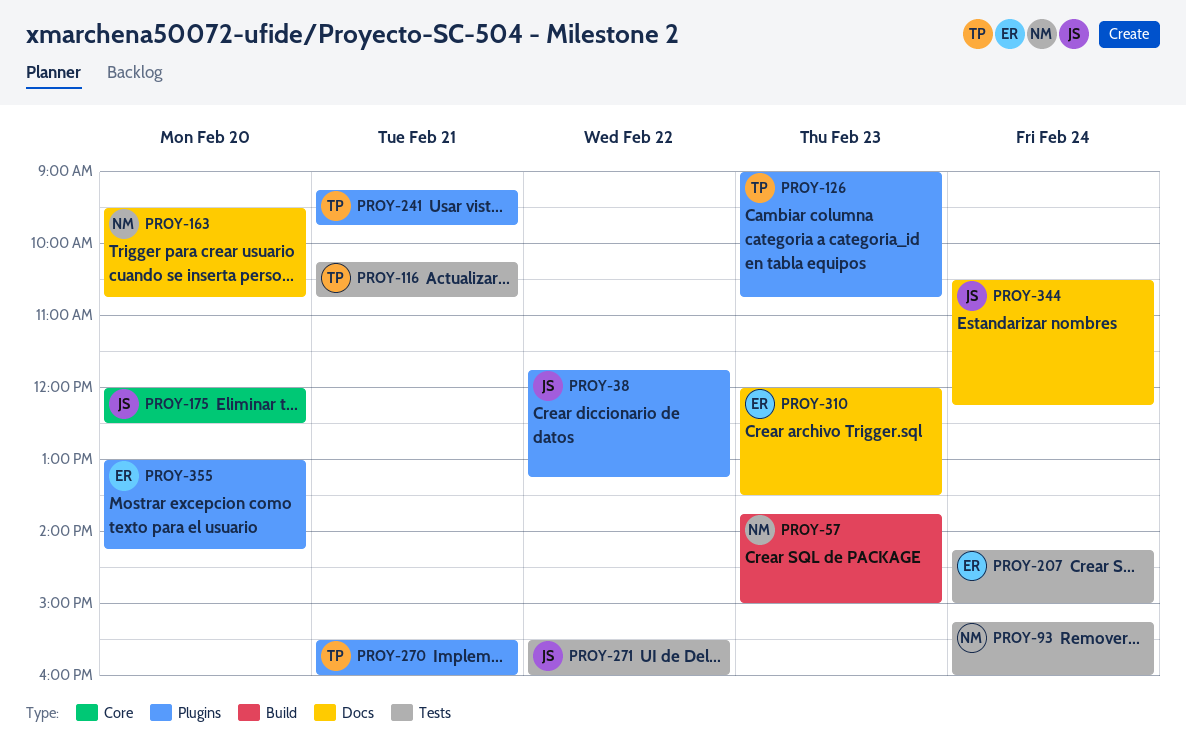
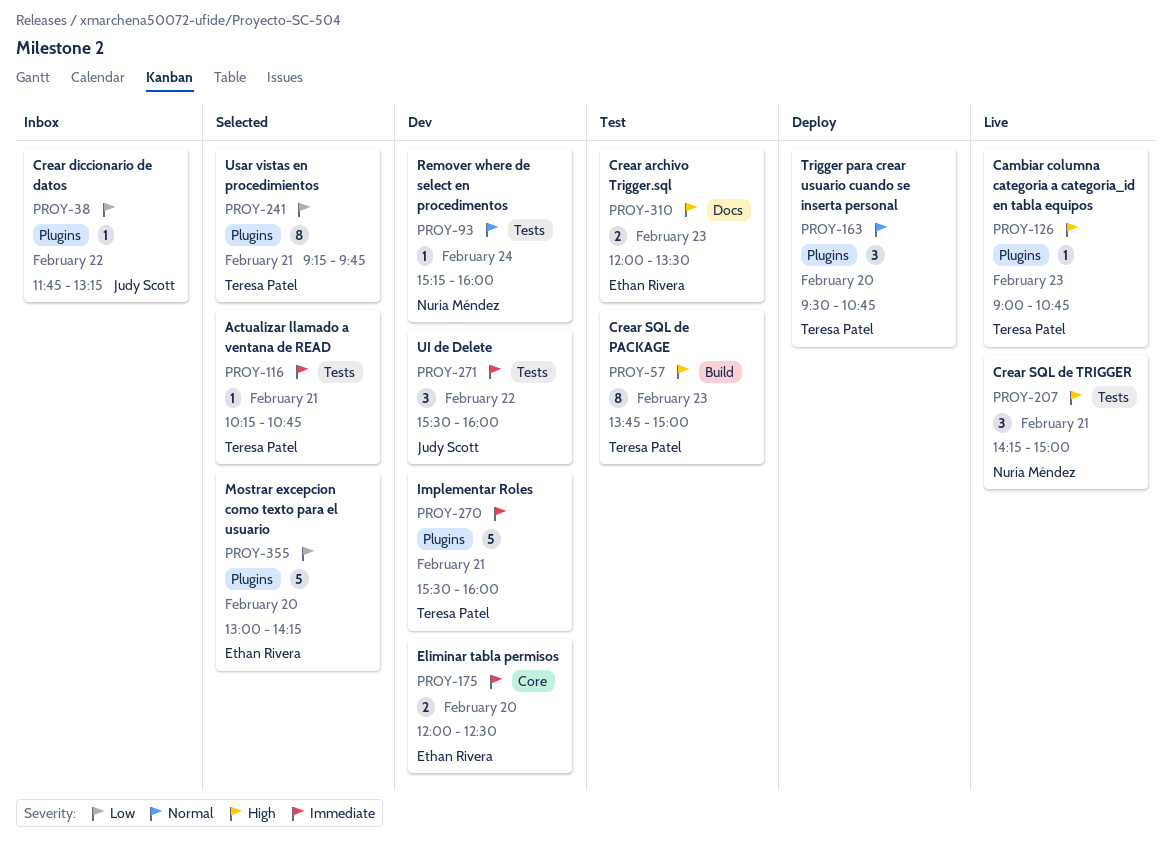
PROY-57, owner: Nuria Méndez -> Teresa Patel
PROY-163, owner: Nuria Méndez -> Teresa Patel
PROY-163, label: Docs -> Plugins
PROY-175, owner: Judy Scott -> Ethan Rivera
PROY-207, owner: Ethan Rivera -> Nuria Méndez
PROY-207, day: Feb 24 -> Feb 21
PROY-344: present -> none

